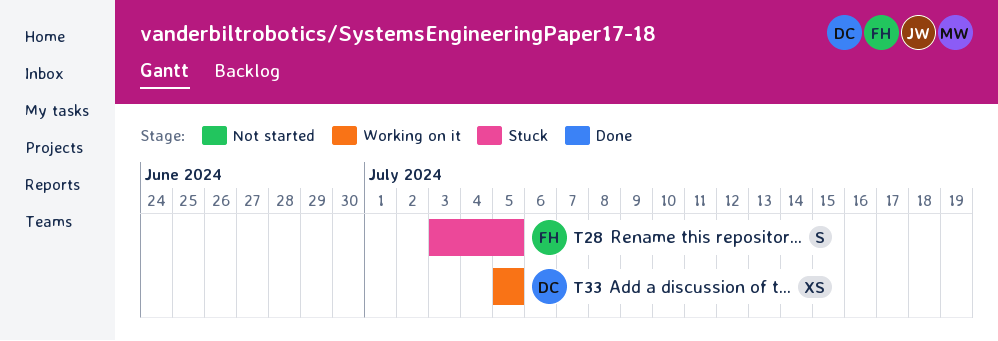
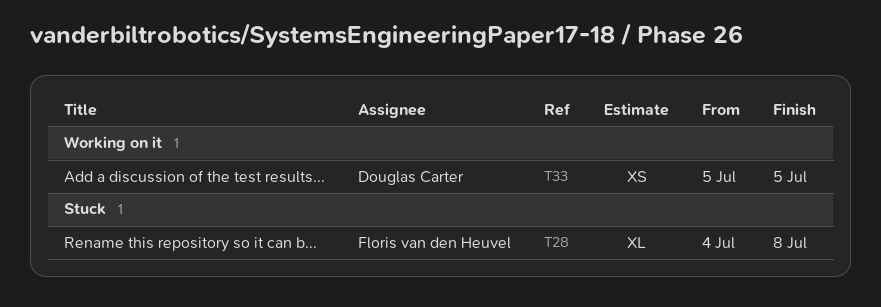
T28, estimate: S -> XL
T28, start: Jul 3 -> Jul 4
T28, due: Jul 5 -> Jul 8

